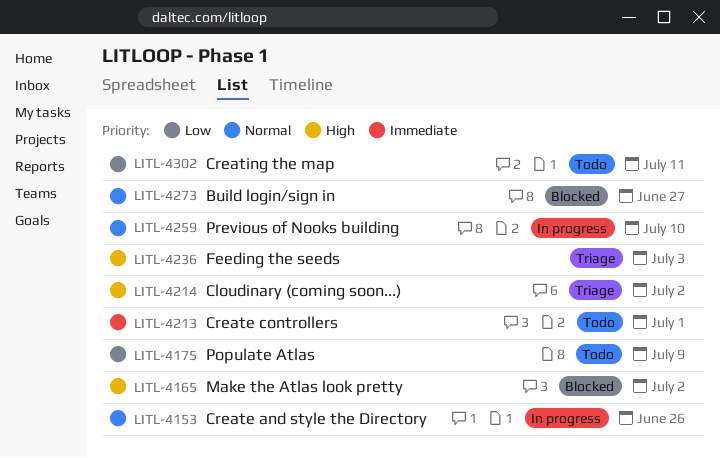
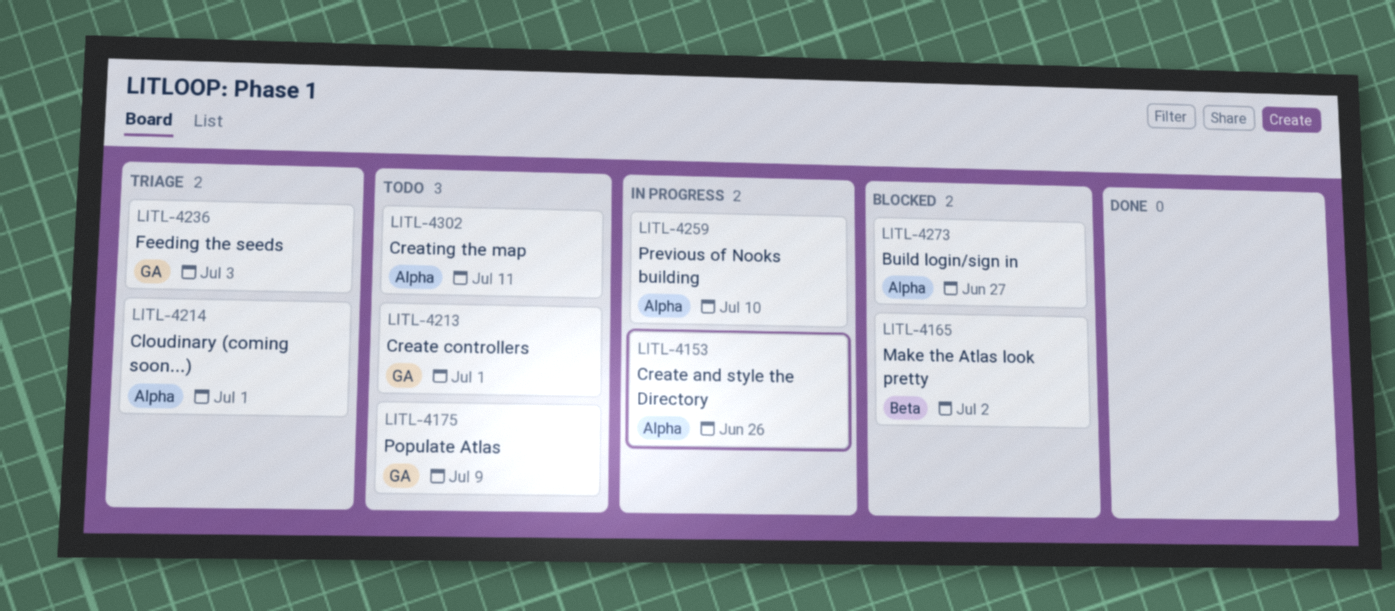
LITL-4214, due: Jul 2 -> Jul 1

